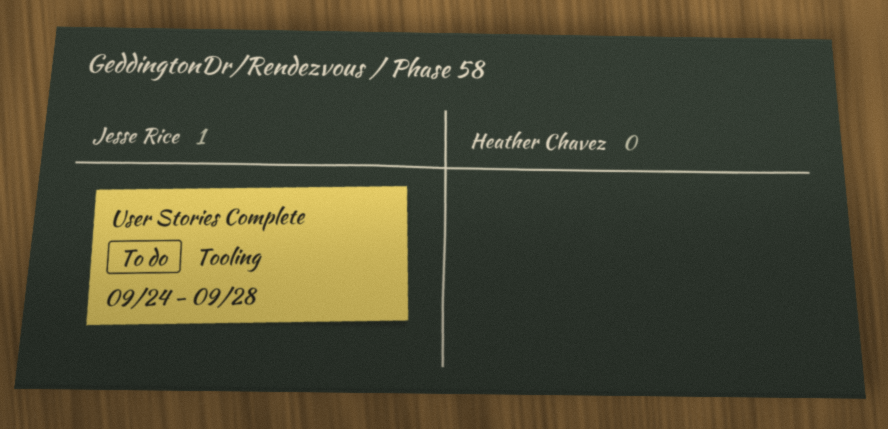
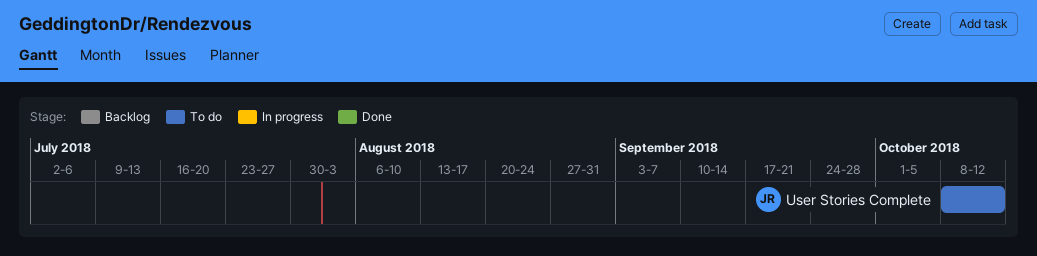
User Stories Complete, start: Sep 24 -> Oct 8
User Stories Complete, due: Sep 28 -> Oct 12

